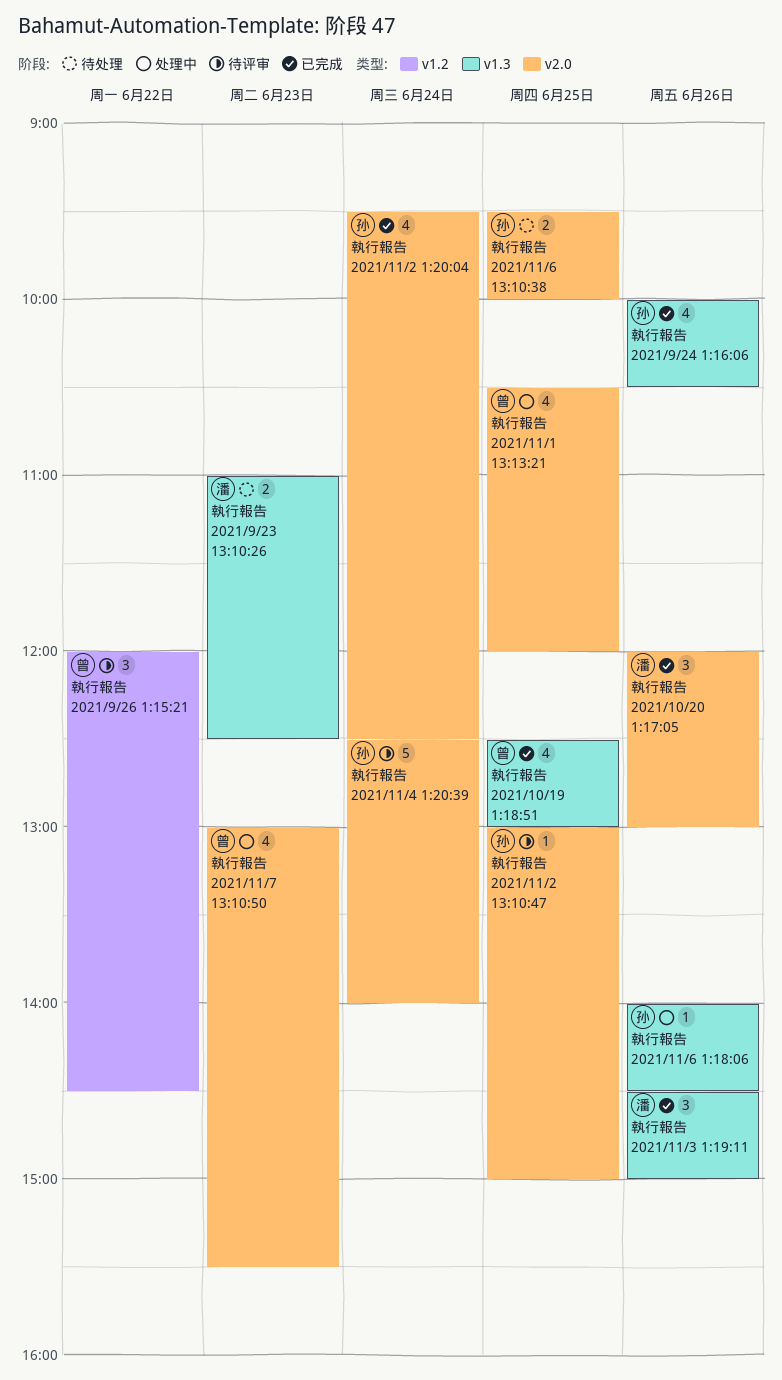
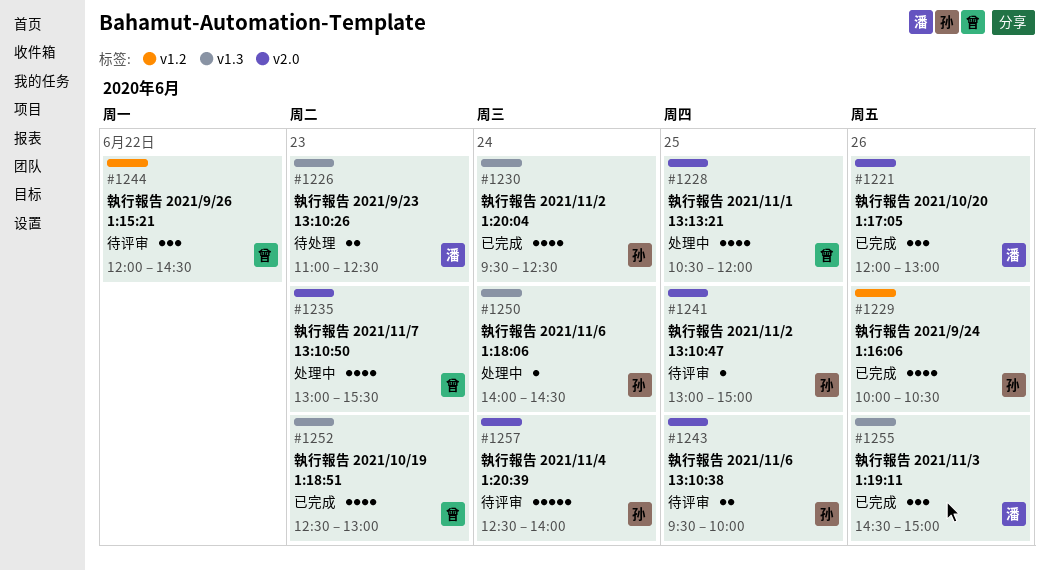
執行報告 2021/10/19 1:18:51, day: Jun 25 -> Jun 23
執行報告 2021/11/2 1:20:04, label: v2.0 -> v1.3
執行報告 2021/11/6 13:10:38, status: 待处理 -> 待评审
執行報告 2021/11/6 1:18:06, day: Jun 26 -> Jun 24
執行報告 2021/9/24 1:16:06, label: v1.3 -> v1.2

